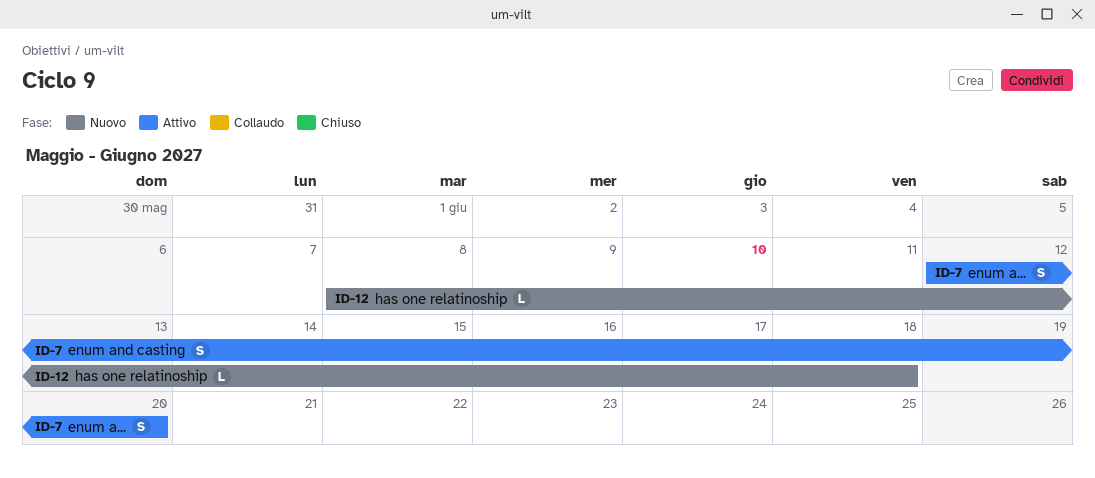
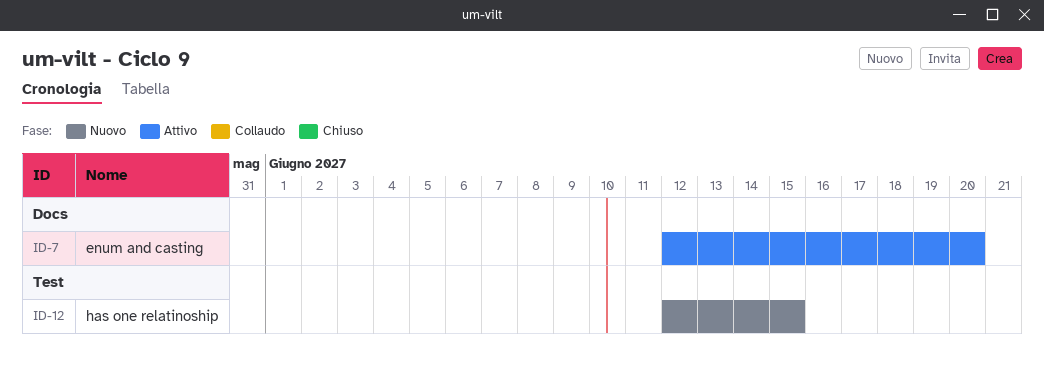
ID-12, start: Jun 8 -> Jun 12
ID-12, due: Jun 18 -> Jun 15

